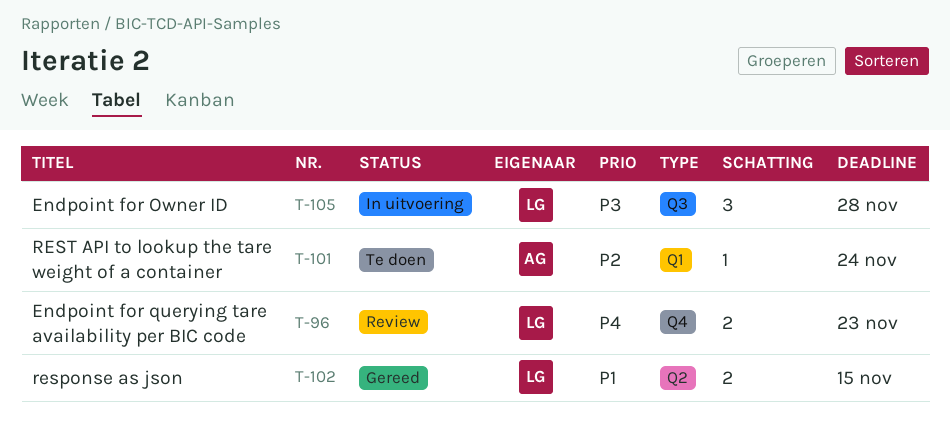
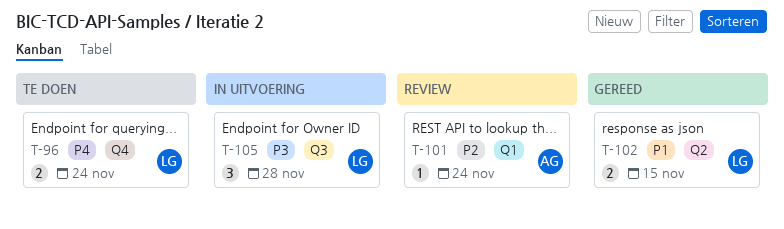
T-96, status: Review -> Te doen
T-96, due: Nov 23 -> Nov 24
T-101, status: Te doen -> Review

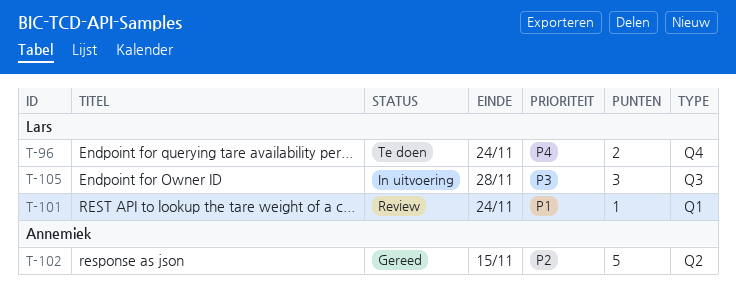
T-101, owner: Annemiek -> Lars
T-101, priority: P2 -> P1
T-102, owner: Lars -> Annemiek
T-102, priority: P1 -> P2
T-102, estimate: 2 -> 5

